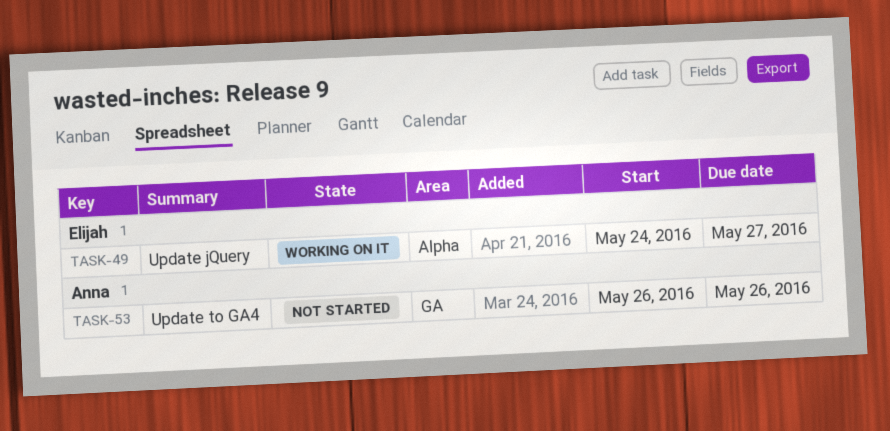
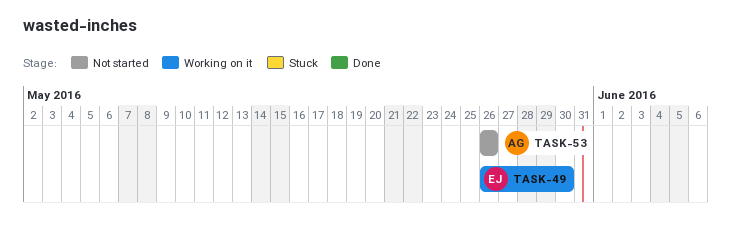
TASK-49, start: May 24 -> May 26
TASK-49, due: May 27 -> May 30

